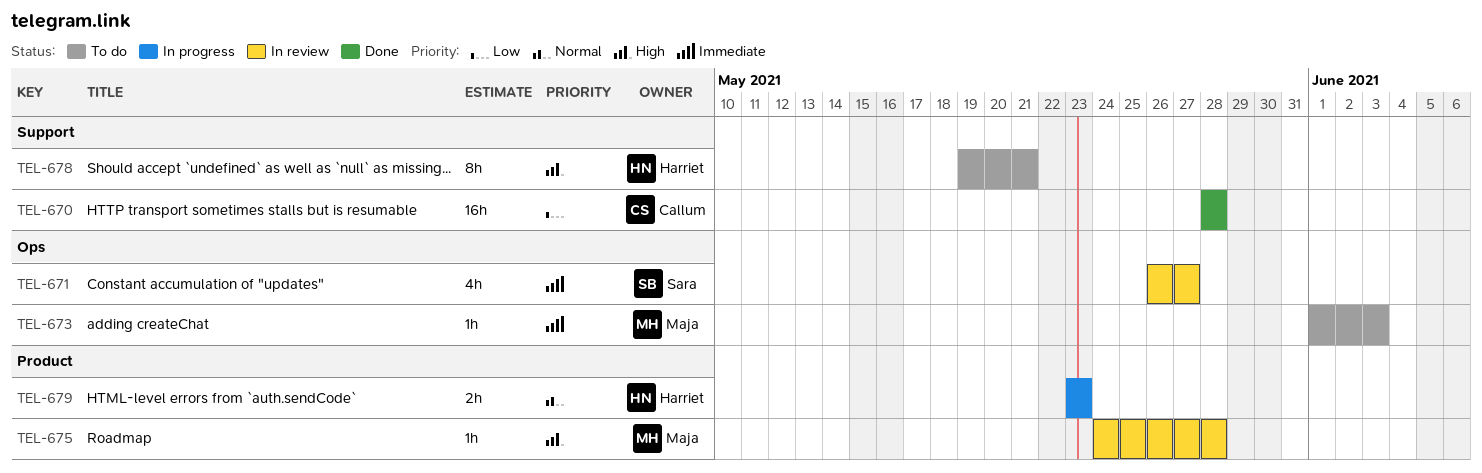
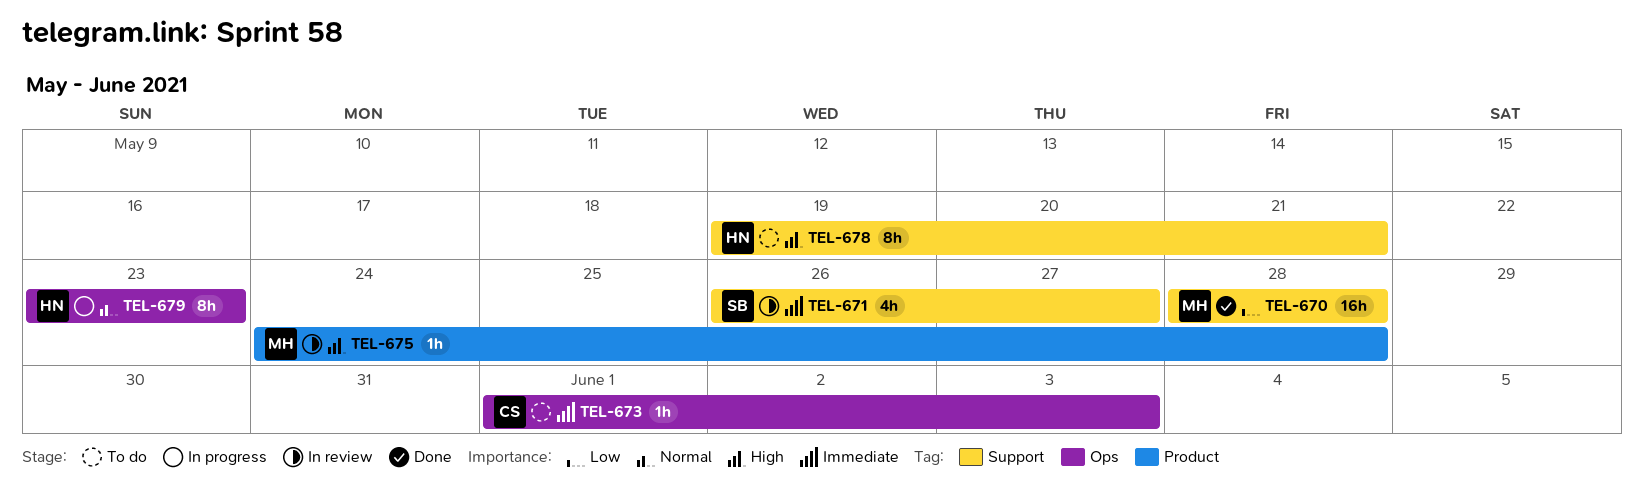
TEL-670, owner: Callum -> Maja
TEL-671, label: Ops -> Support
TEL-673, owner: Maja -> Callum
TEL-679, label: Product -> Ops
TEL-679, estimate: 2h -> 8h

